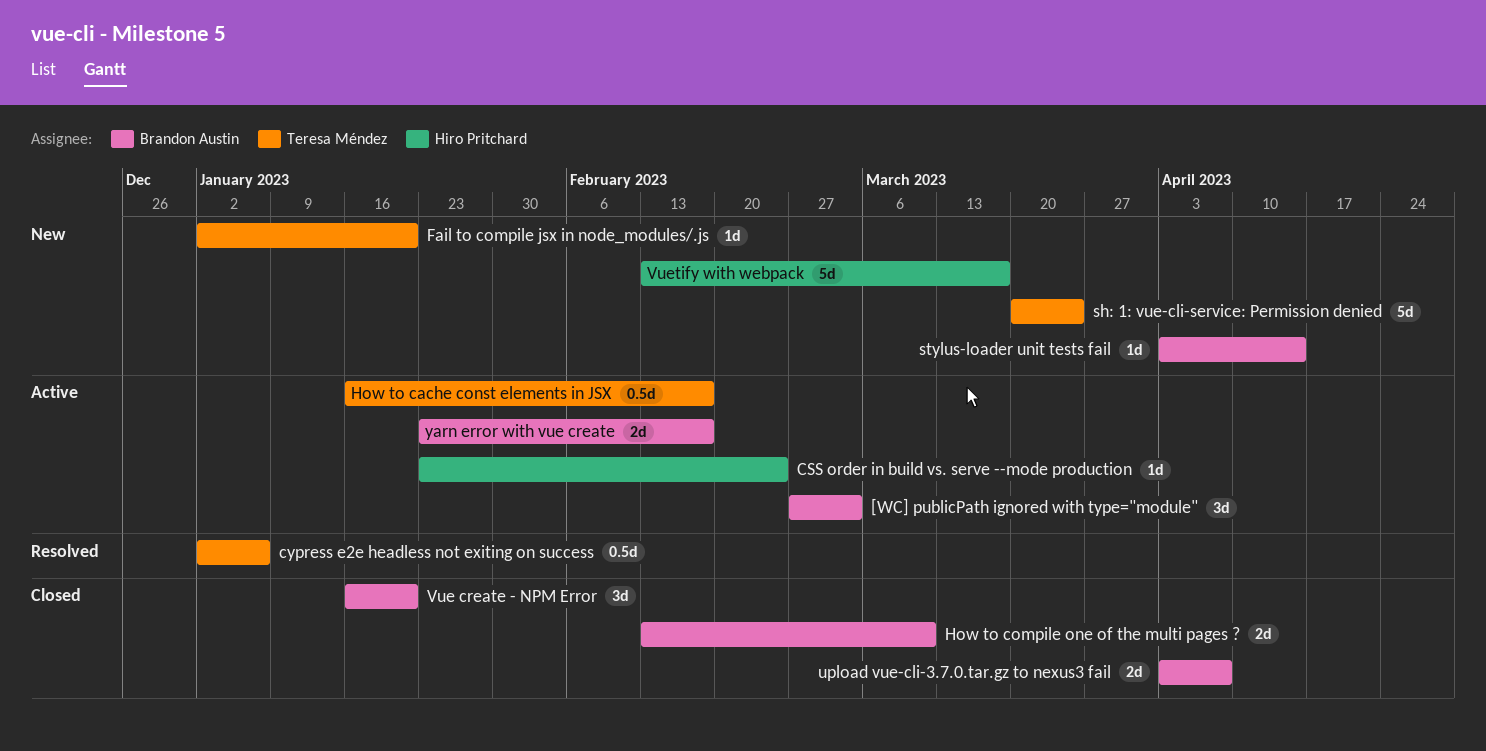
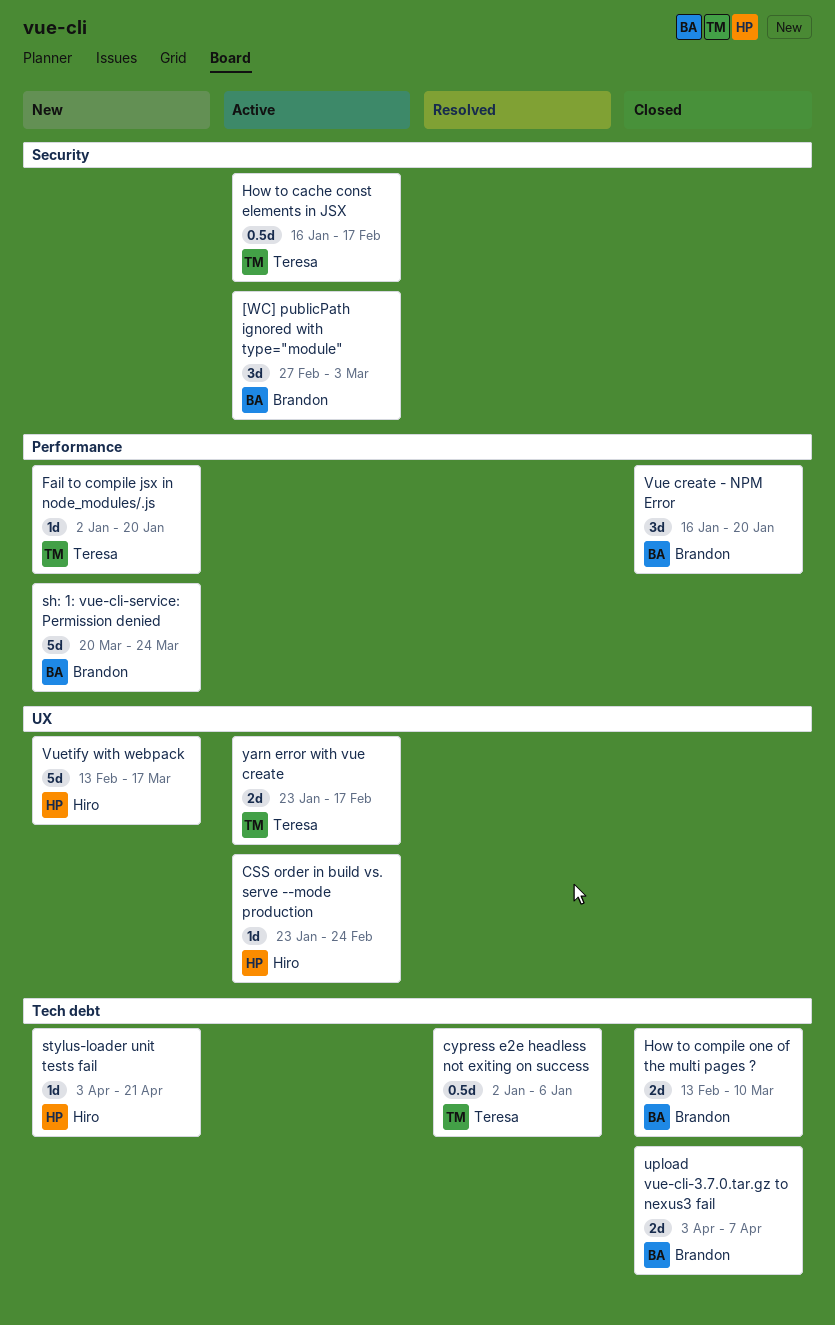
sh: 1: vue-cli-service: Permission denied, owner: Teresa Méndez -> Brandon Austin
stylus-loader unit tests fail, owner: Brandon Austin -> Hiro Pritchard
stylus-loader unit tests fail, due: Apr 14 -> Apr 21
yarn error with vue create, owner: Brandon Austin -> Teresa Méndez

